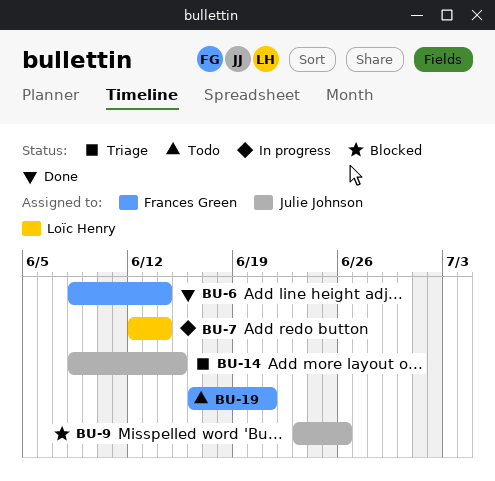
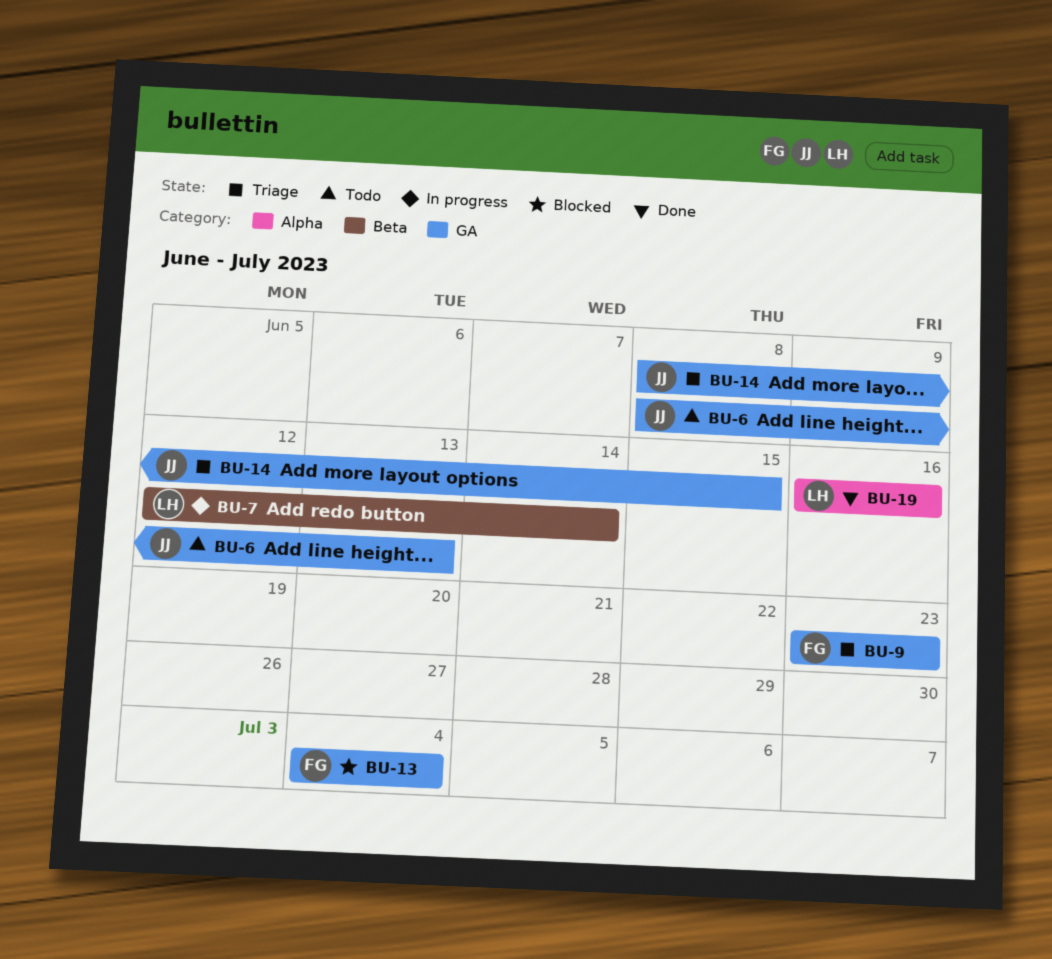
BU-6, status: Done -> Todo
BU-6, owner: Frances Green -> Julie Johnson
BU-6, due: Jun 14 -> Jun 13
BU-9, status: Blocked -> Triage
BU-9, owner: Julie Johnson -> Frances Green
BU-9, due: Jun 26 -> Jun 23
BU-13: none -> present
BU-19, status: Todo -> Done
BU-19, owner: Frances Green -> Loïc Henry
BU-19, due: Jun 21 -> Jun 16

